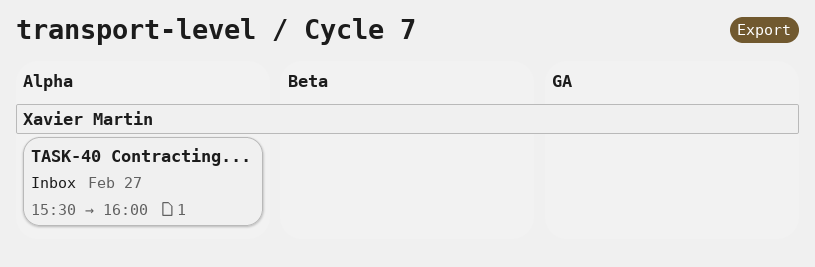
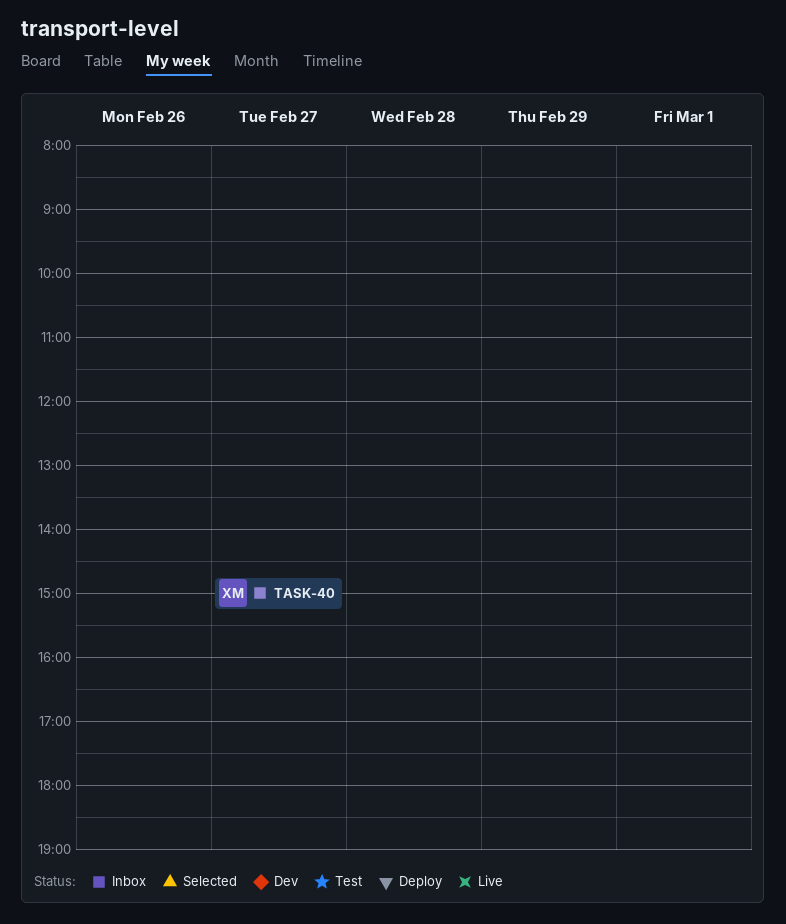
TASK-40, begins: 15:30 -> 14:45
TASK-40, ends: 16:00 -> 15:15

